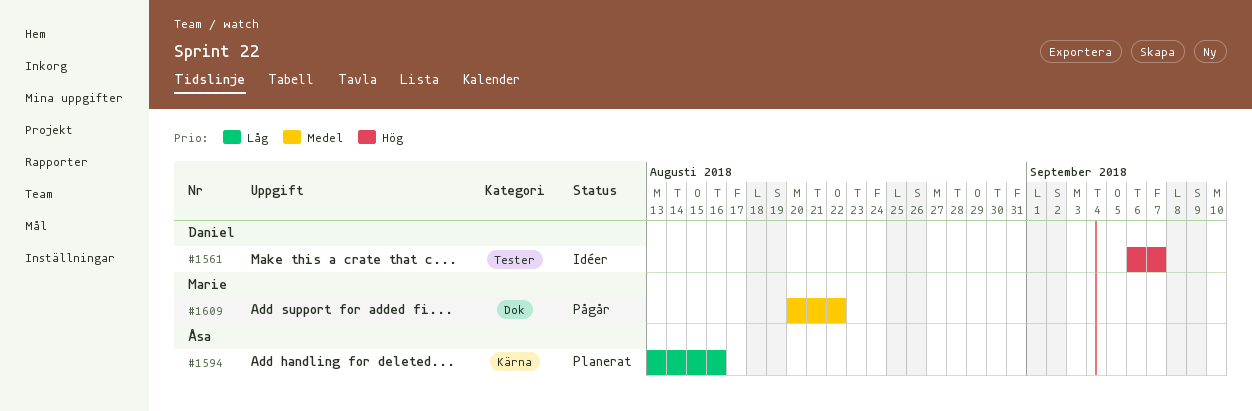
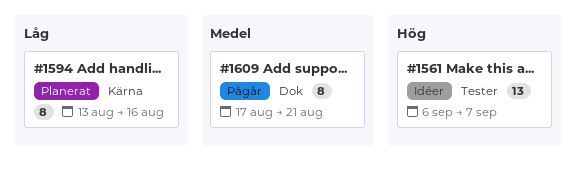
#1609, start: Aug 20 -> Aug 17
#1609, due: Aug 22 -> Aug 21

